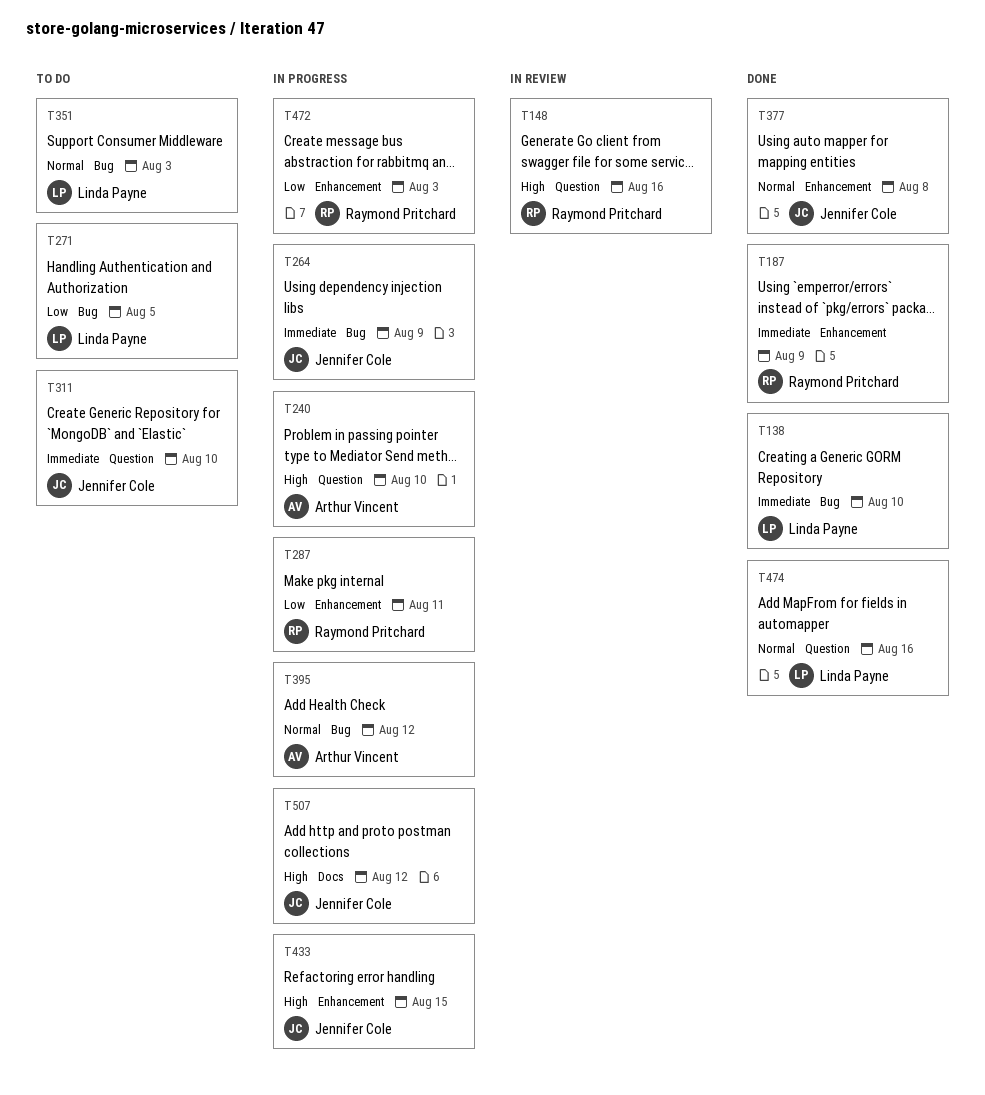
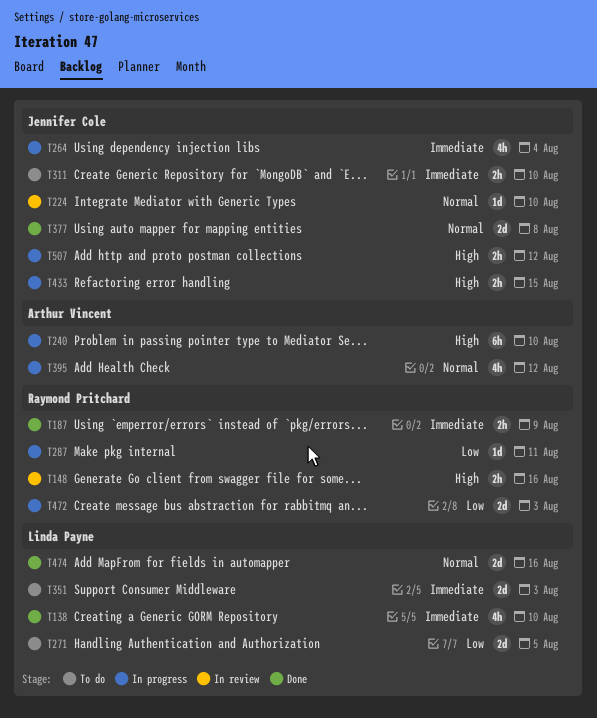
T224: none -> present
T264, due: Aug 9 -> Aug 4
T351, priority: Normal -> Immediate

